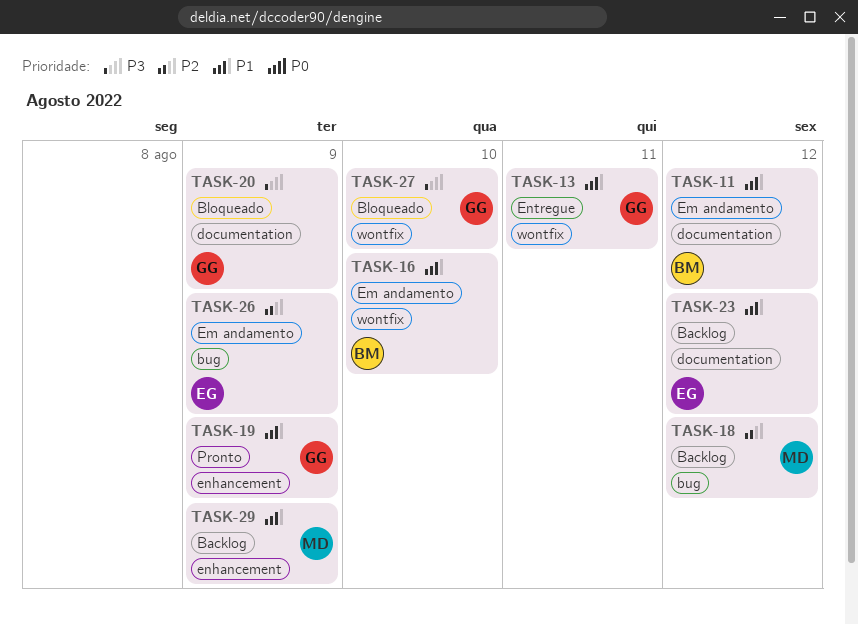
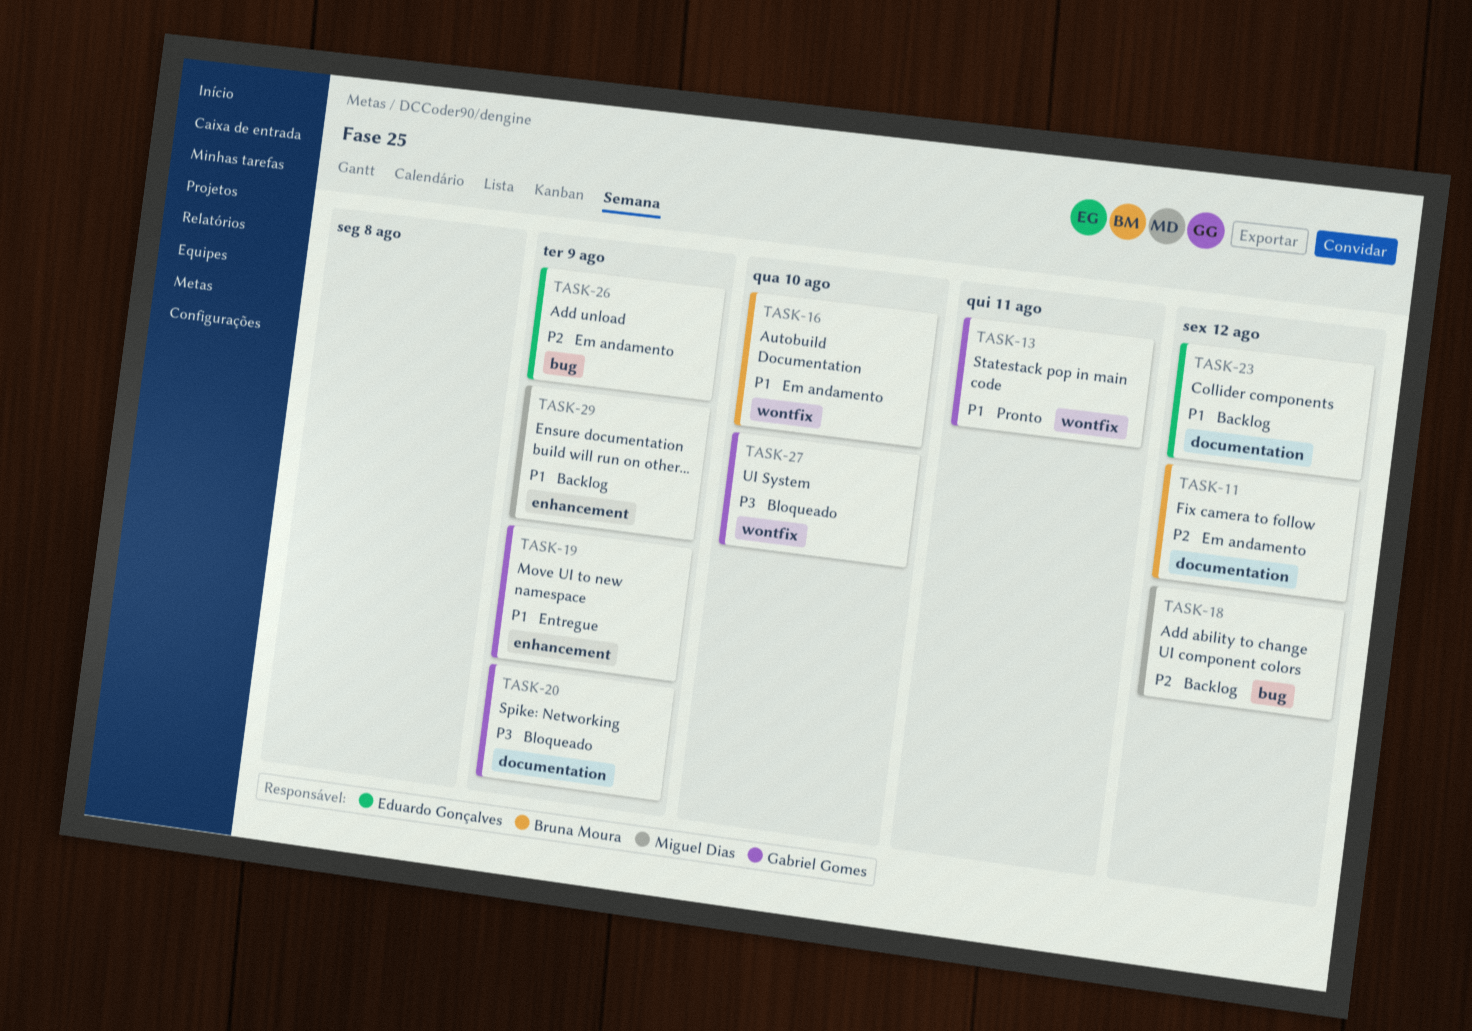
TASK-11, priority: P1 -> P2
TASK-13, status: Entregue -> Pronto
TASK-19, status: Pronto -> Entregue

